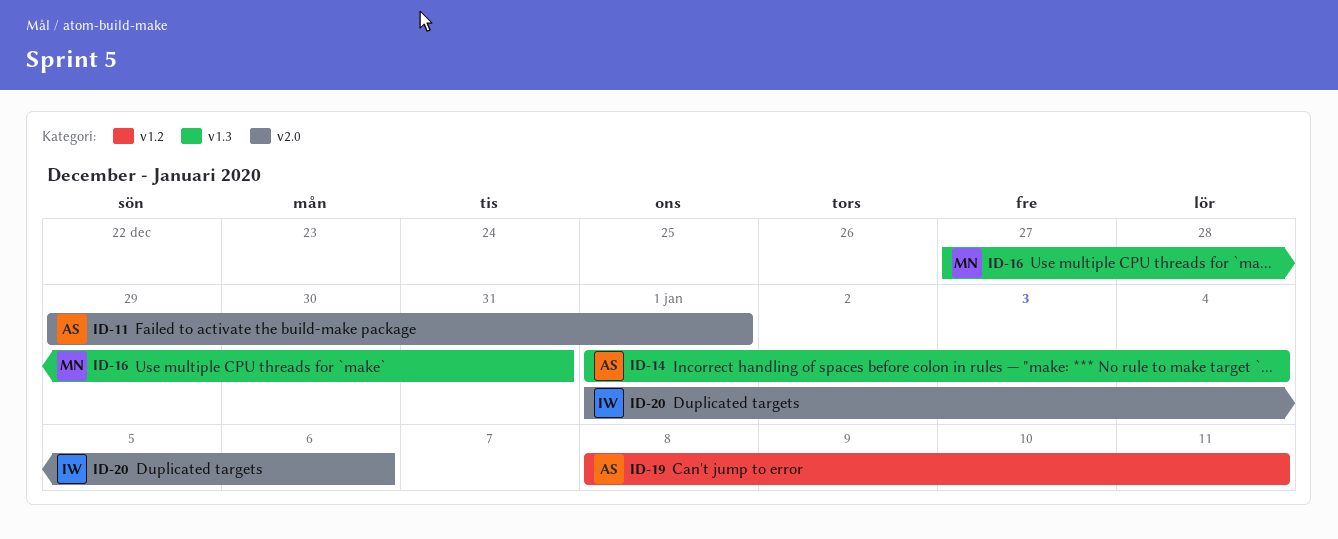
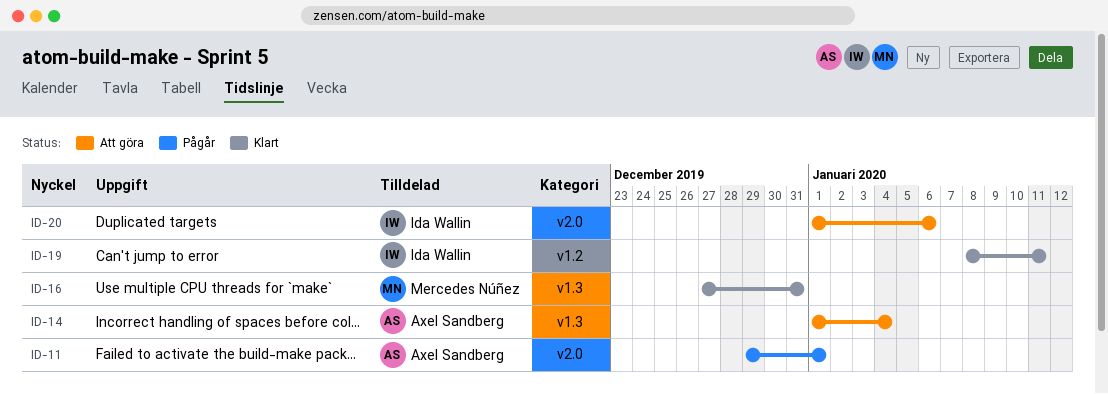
ID-19, owner: Axel Sandberg -> Ida Wallin

